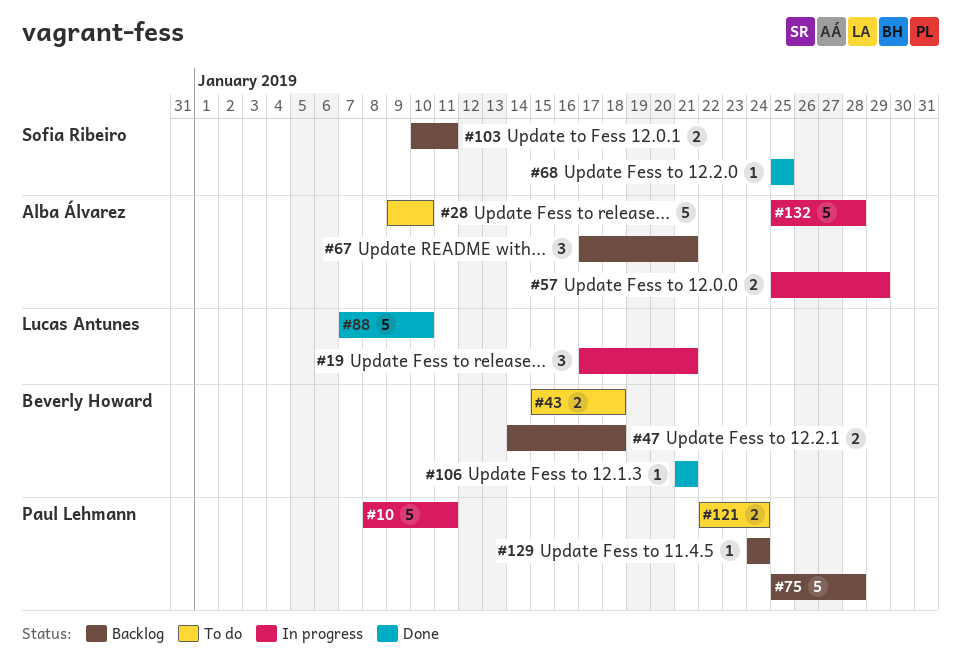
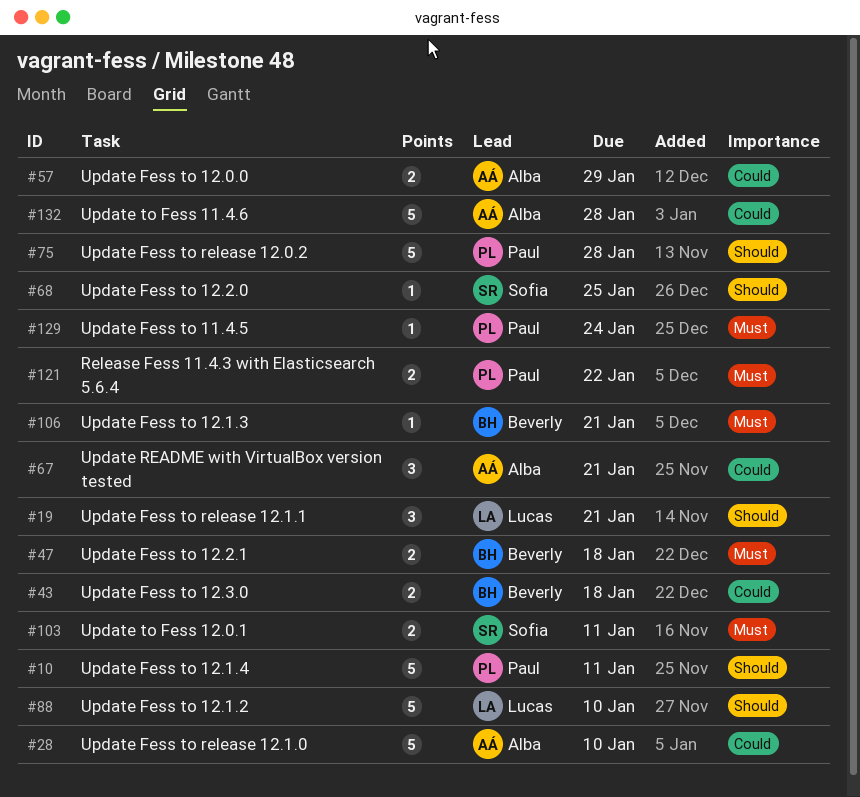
#121, due: Jan 24 -> Jan 22

